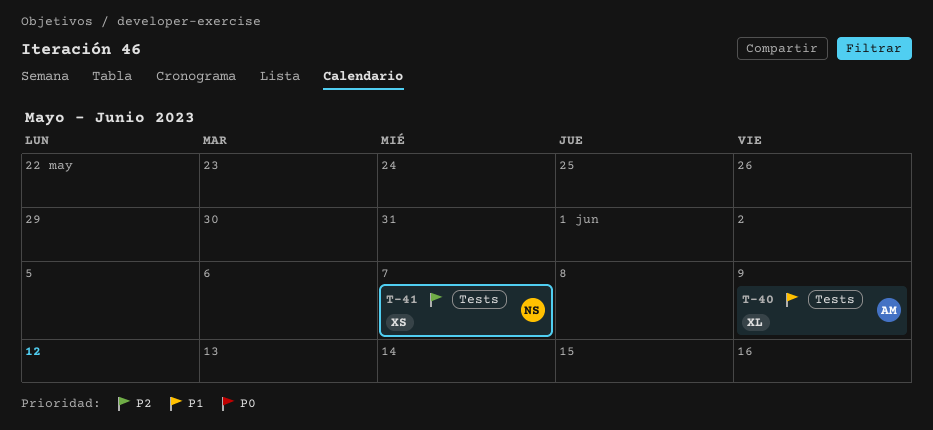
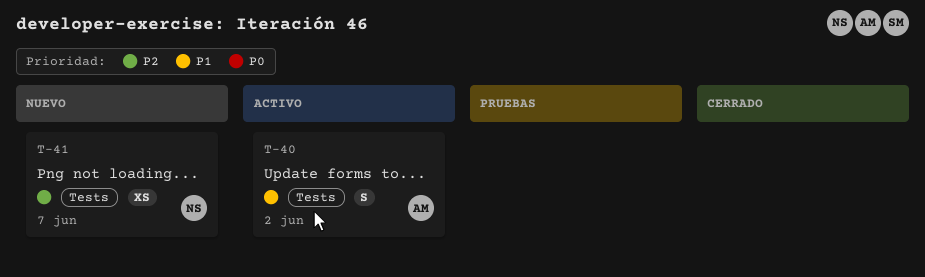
T-40, estimate: XL -> S
T-40, due: Jun 9 -> Jun 2

